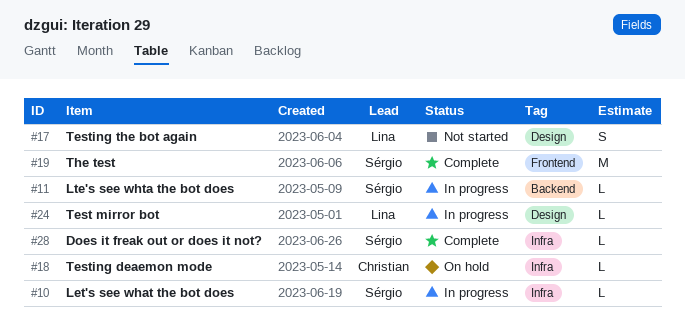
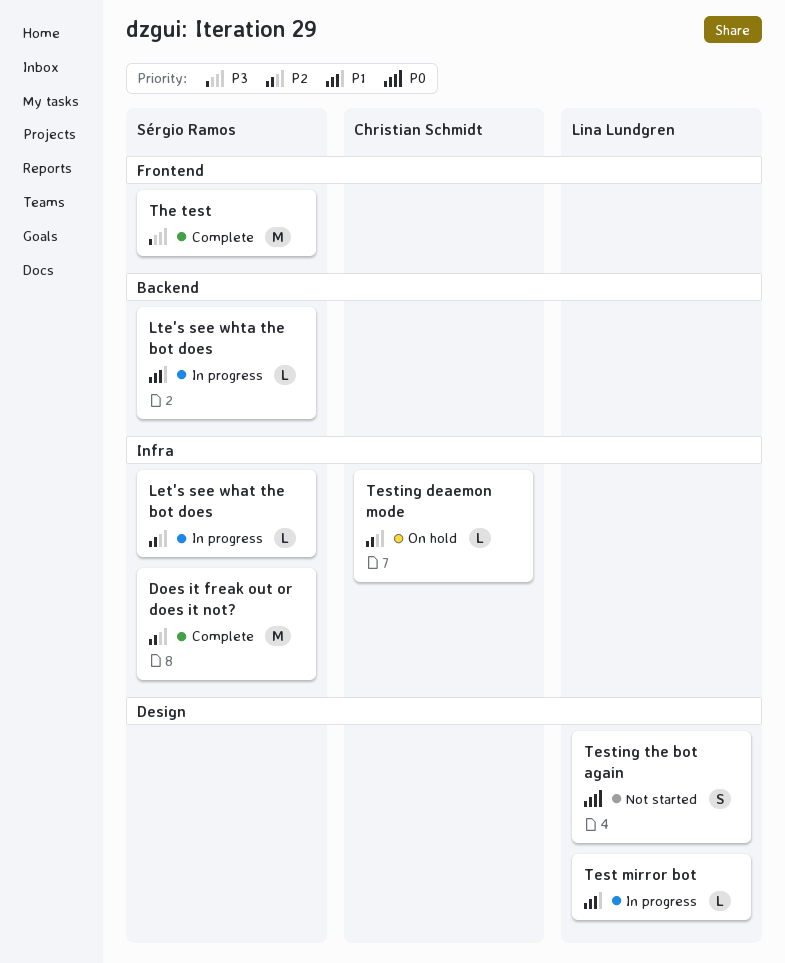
Does it freak out or does it not?, estimate: L -> M

